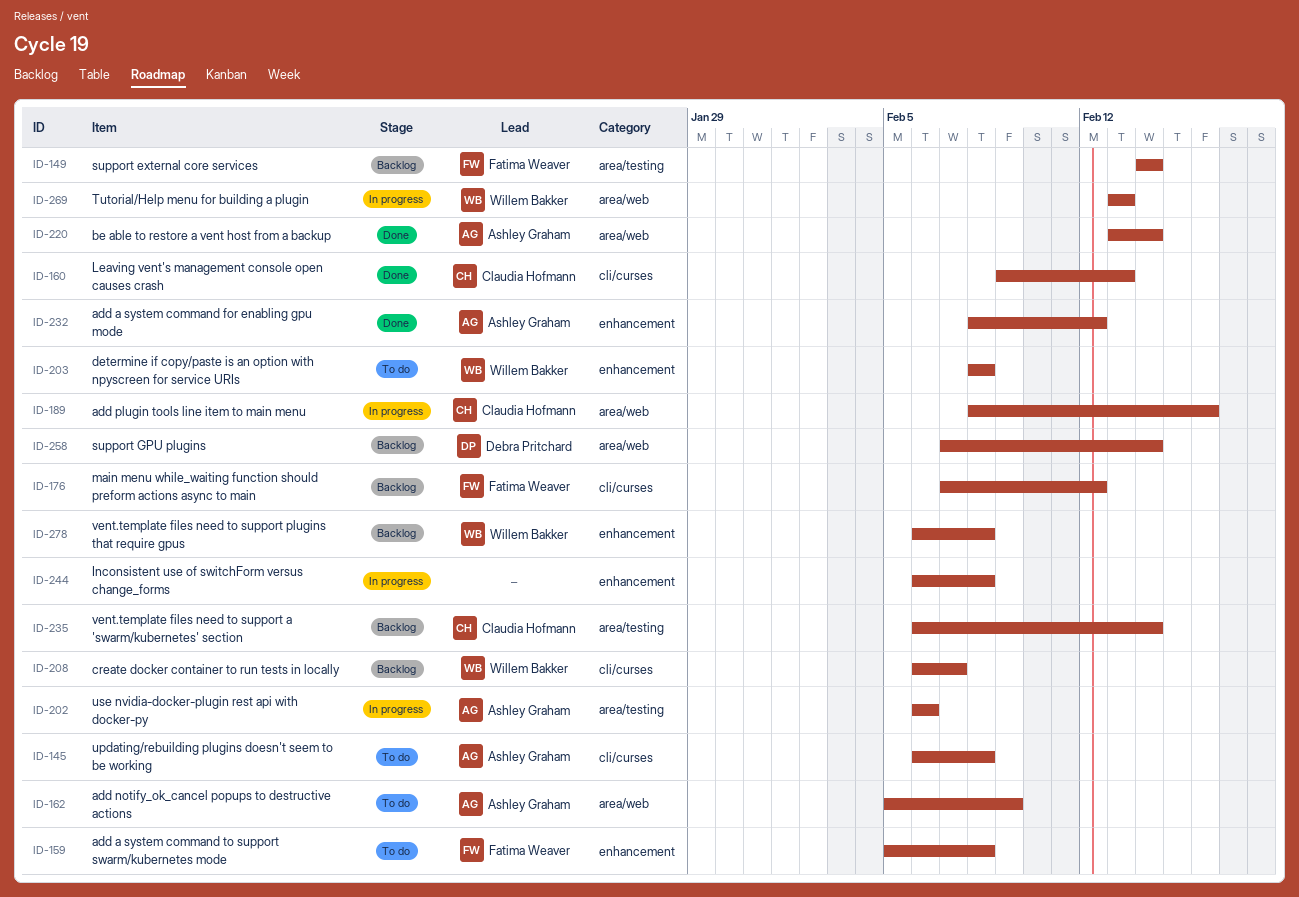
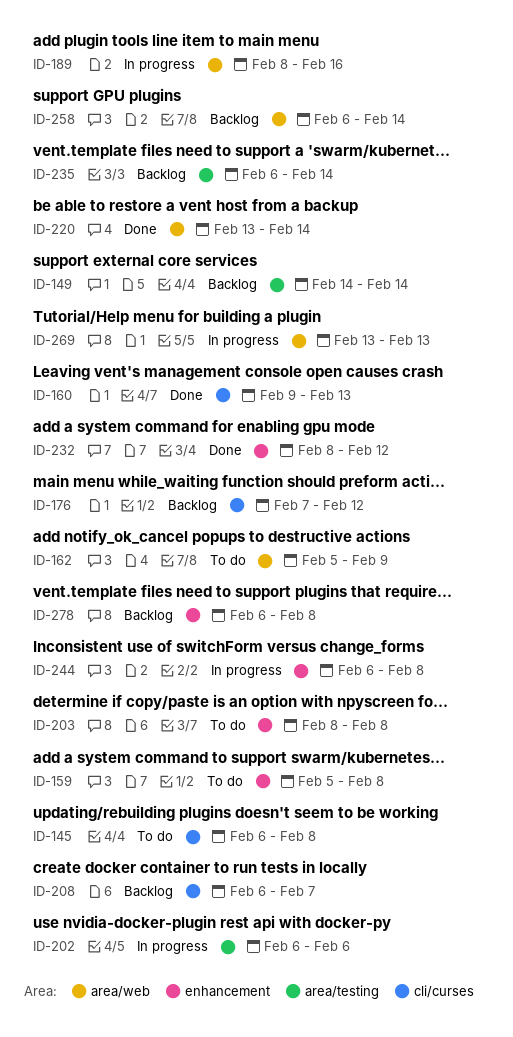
ID-258, start: Feb 7 -> Feb 6

